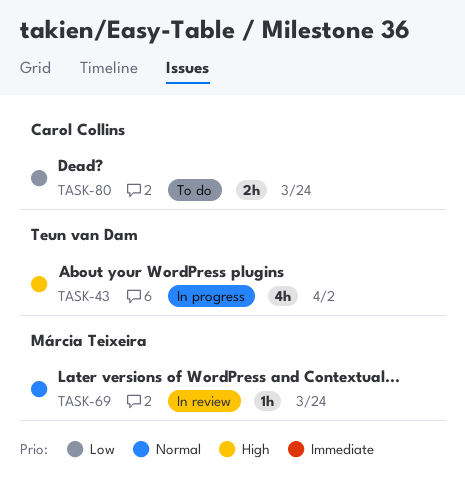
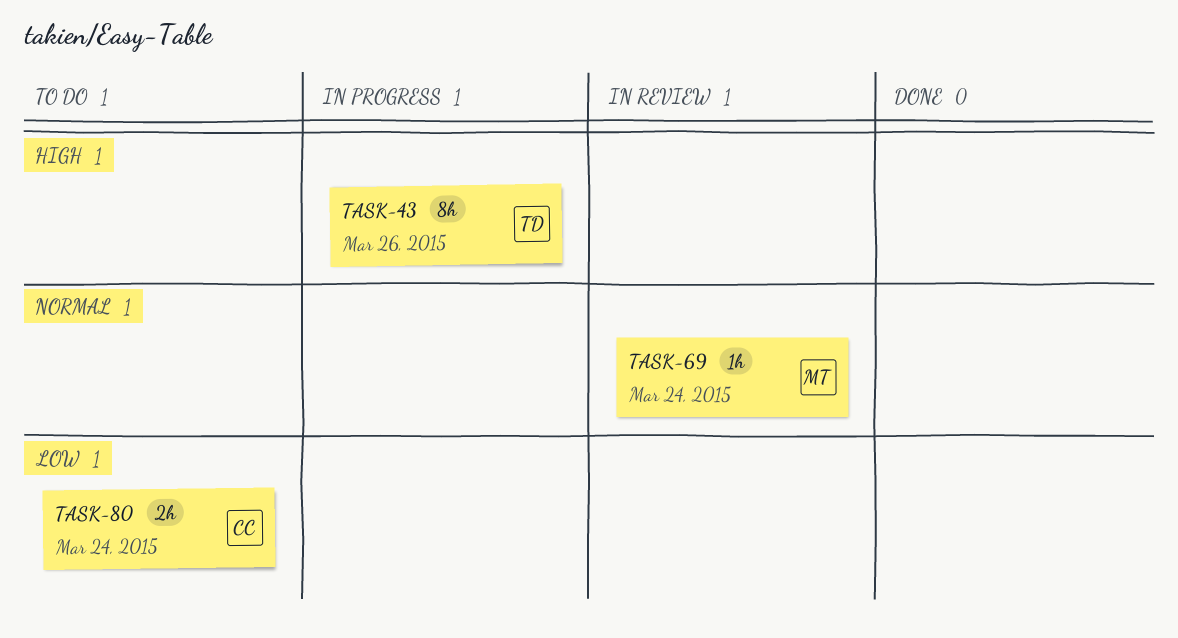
TASK-43, estimate: 4h -> 8h
TASK-43, due: Apr 2 -> Mar 26

